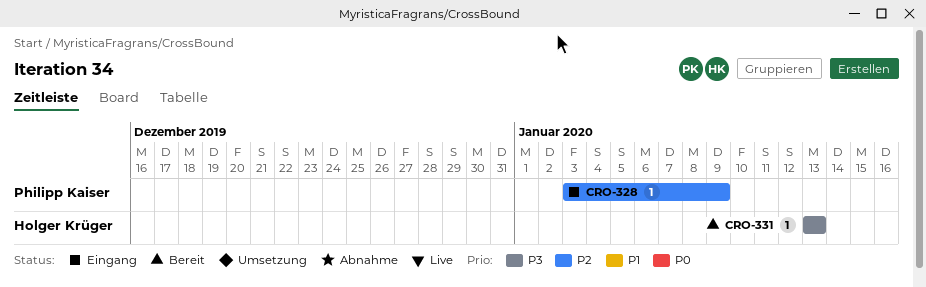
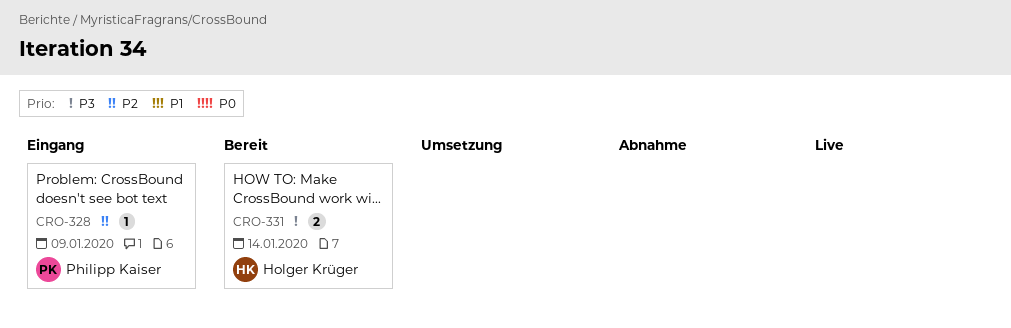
CRO-331, estimate: 1 -> 2
CRO-331, due: Jan 13 -> Jan 14

